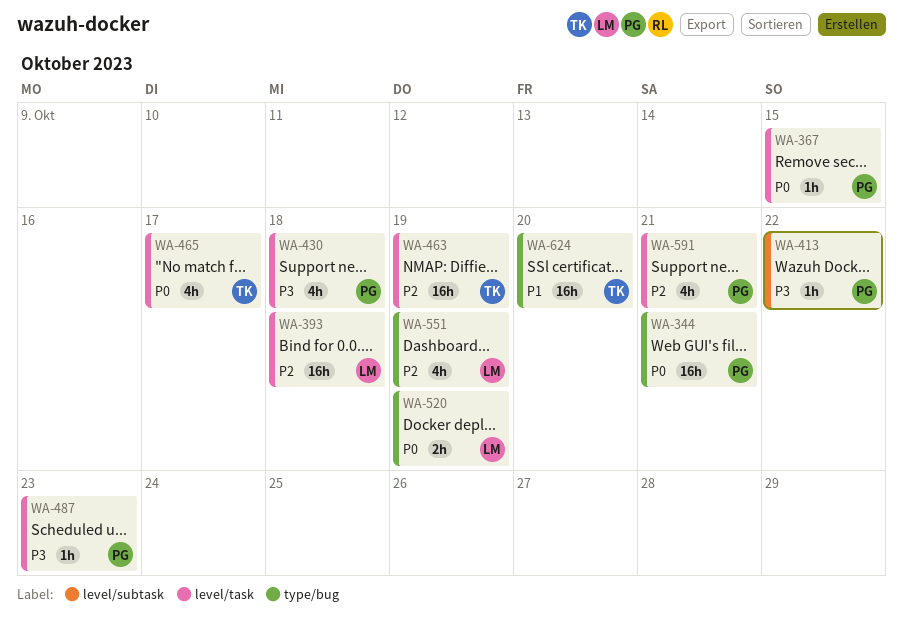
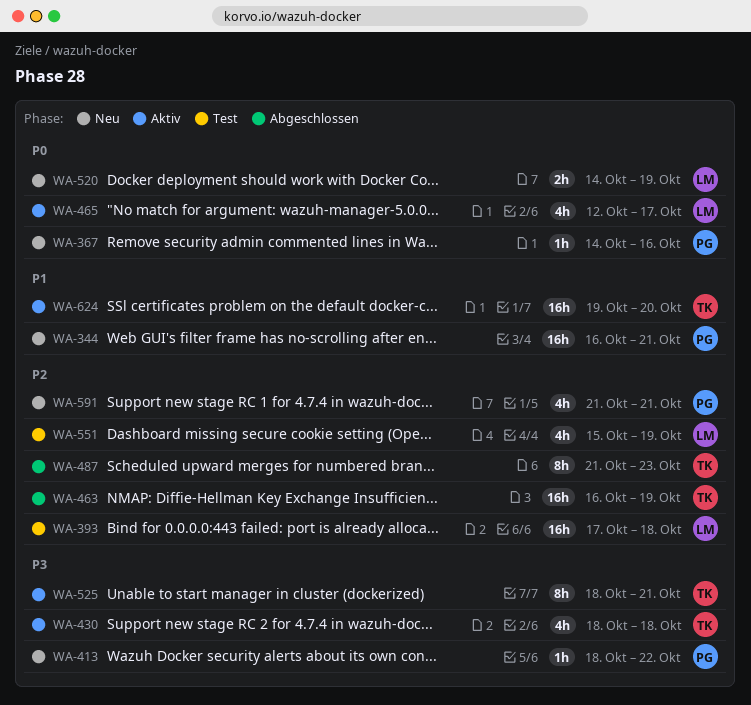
WA-344, priority: P0 -> P1
WA-367, due: Oct 15 -> Oct 16
WA-430, owner: PG -> TK
WA-465, owner: TK -> LM
WA-487, owner: PG -> TK
WA-487, priority: P3 -> P2
WA-487, estimate: 1h -> 8h
WA-525: none -> present

